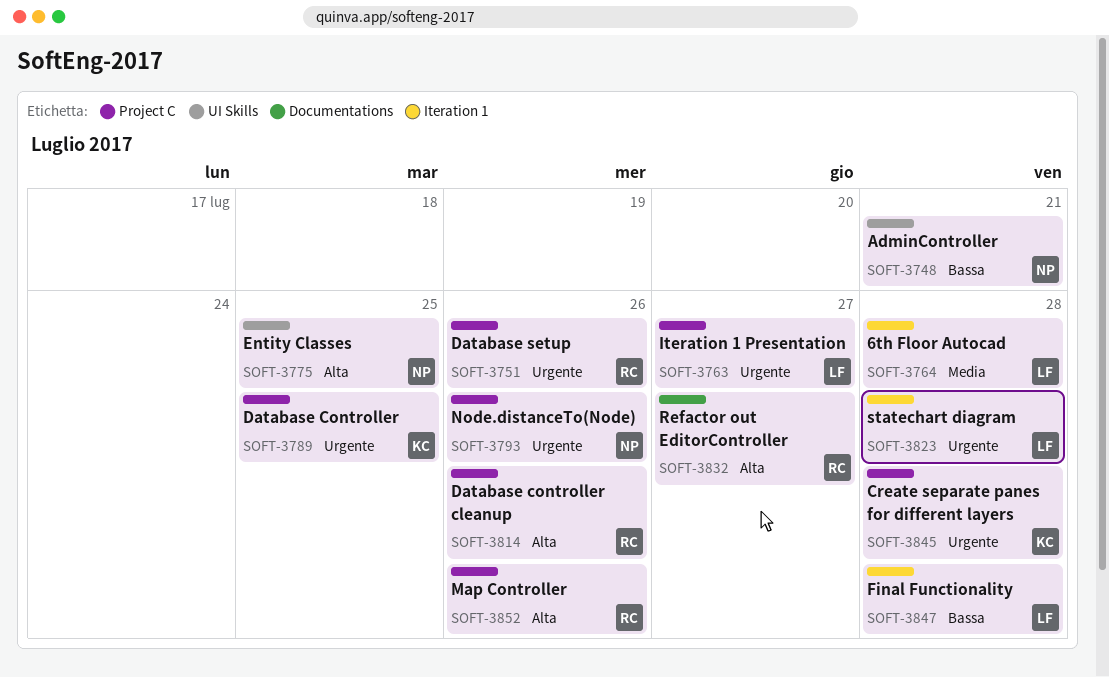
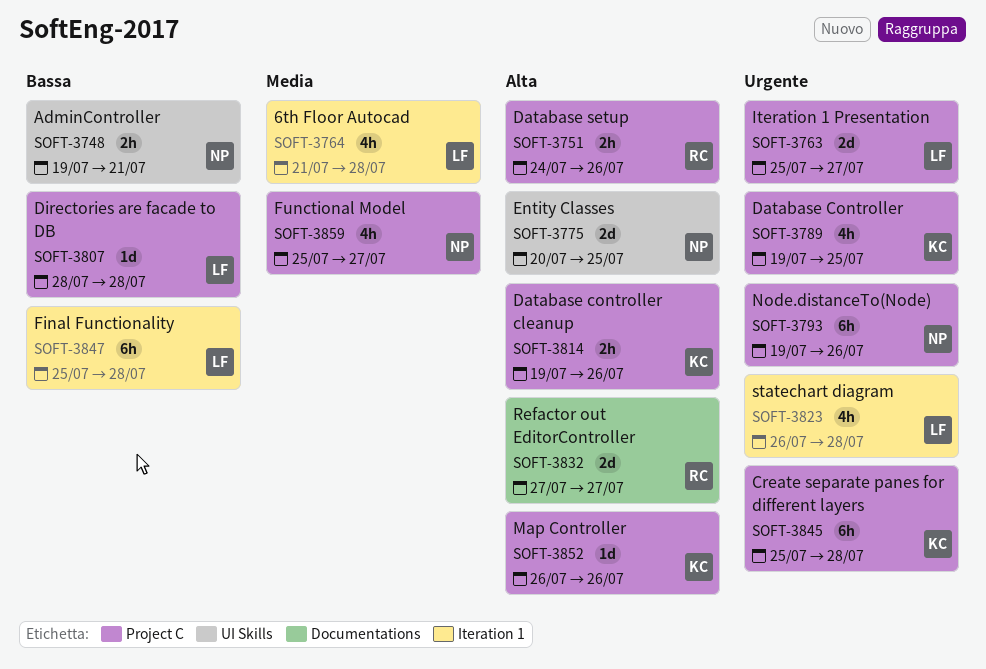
SOFT-3751, priority: Urgente -> Alta
SOFT-3807: none -> present
SOFT-3814, owner: RC -> KC
SOFT-3852, owner: RC -> KC
SOFT-3859: none -> present

